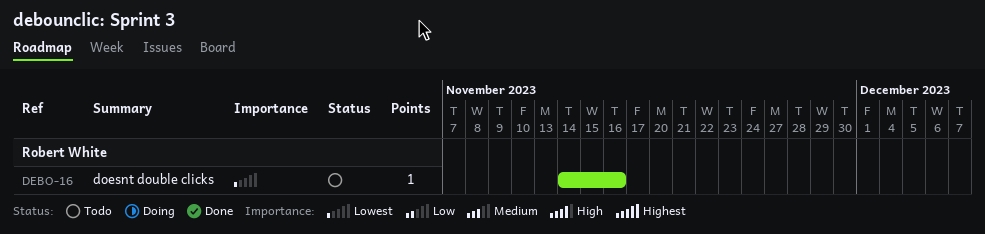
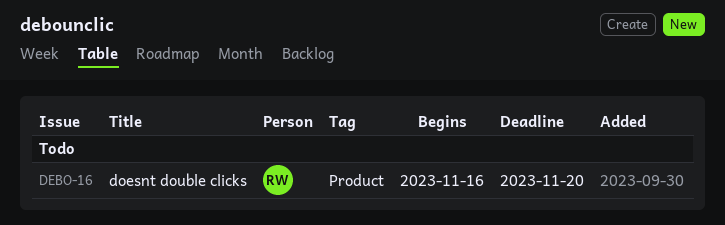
DEBO-16, start: Nov 14 -> Nov 16
DEBO-16, due: Nov 16 -> Nov 20

